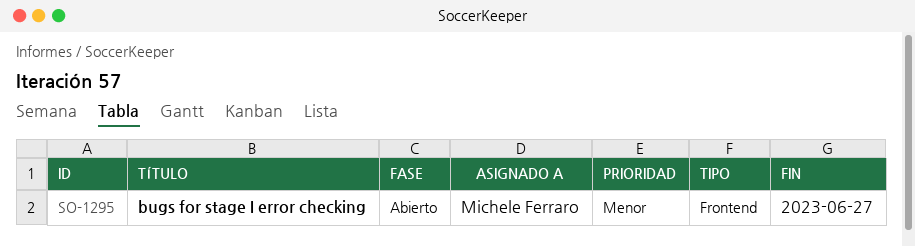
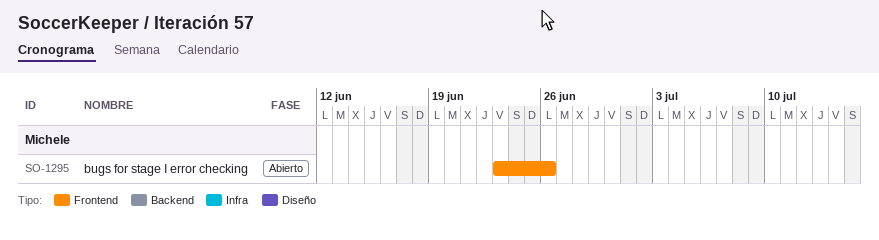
SO-1295, due: Jun 27 -> Jun 26

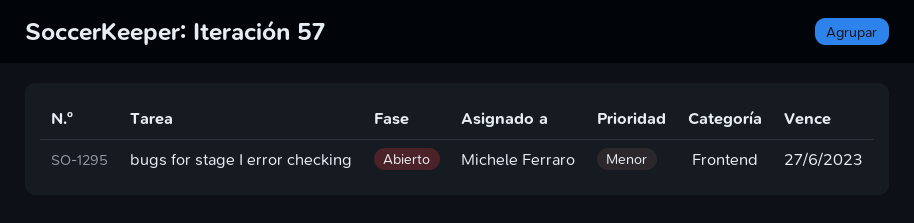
SO-1295, due: Jun 26 -> Jun 27

